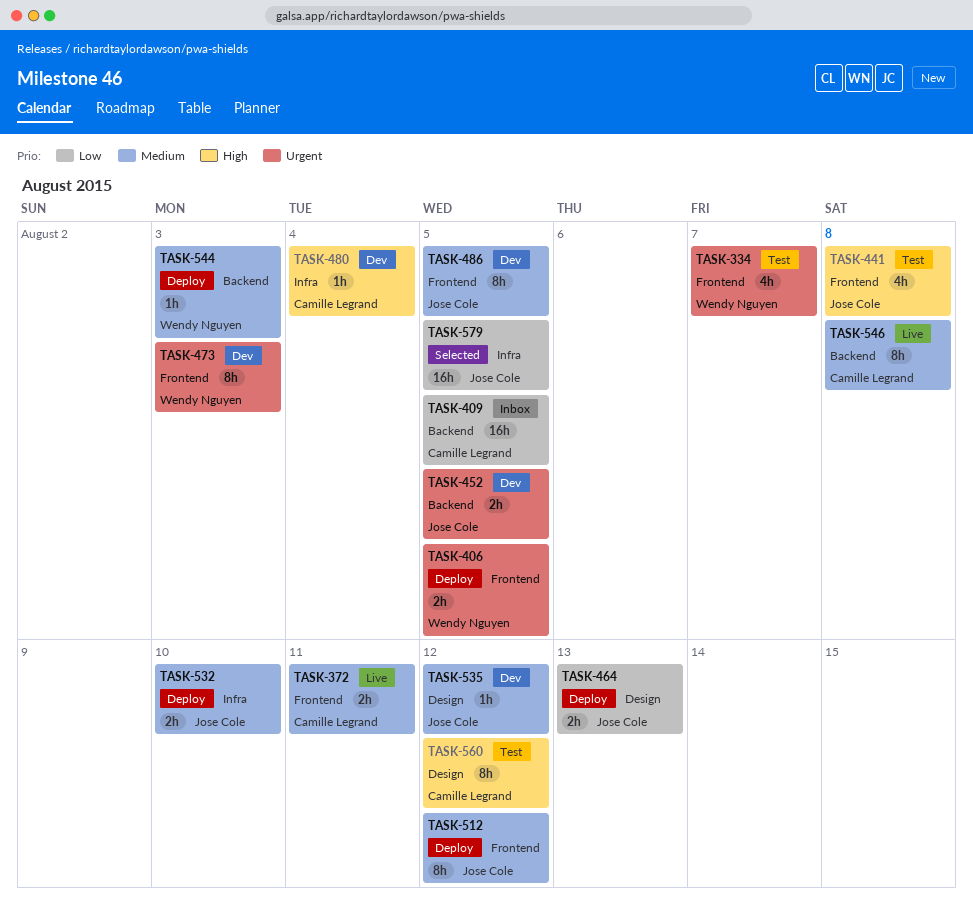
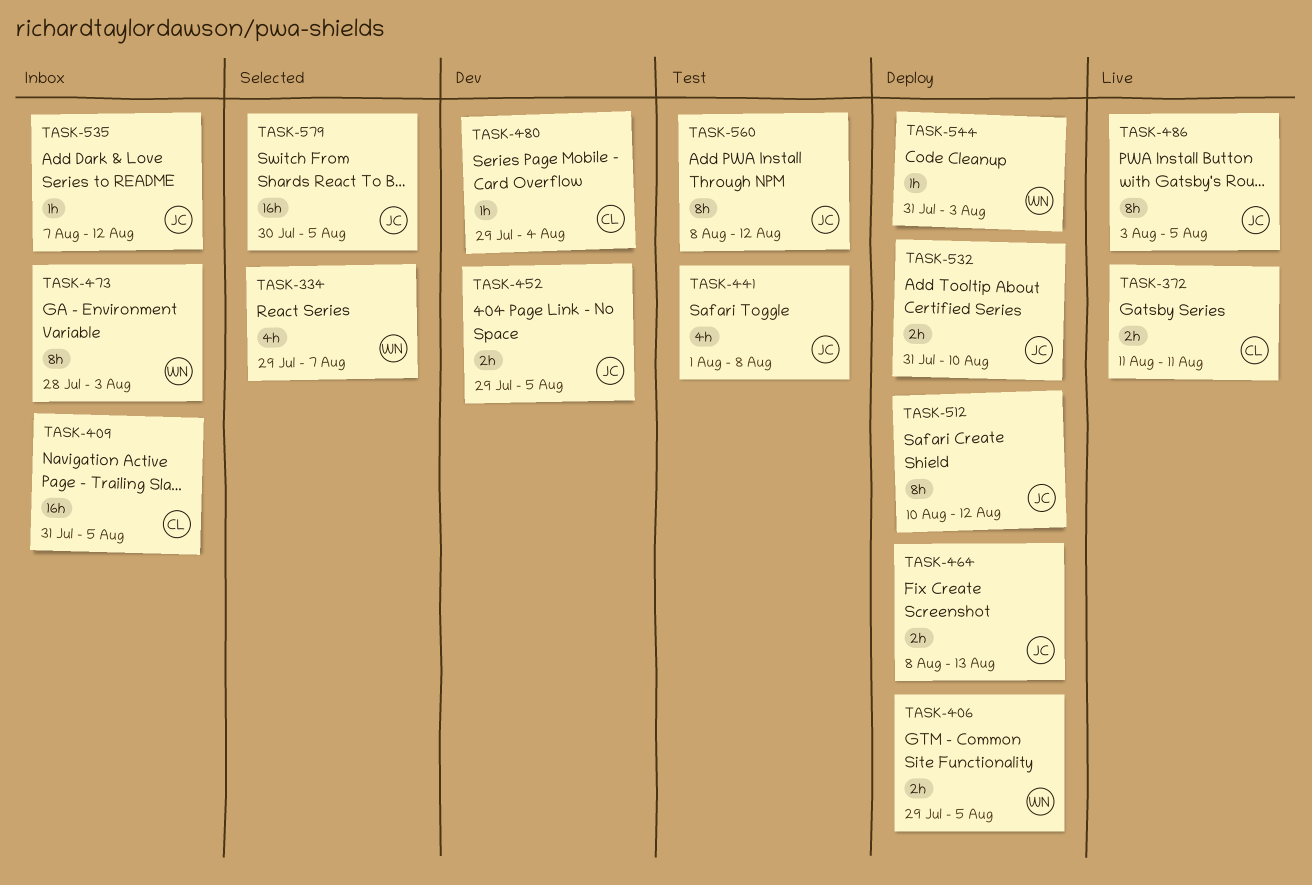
TASK-334, status: Test -> Selected
TASK-473, status: Dev -> Inbox
TASK-486, status: Dev -> Live
TASK-535, status: Dev -> Inbox
TASK-546: present -> none
TASK-560, owner: Camille Legrand -> Jose Cole

